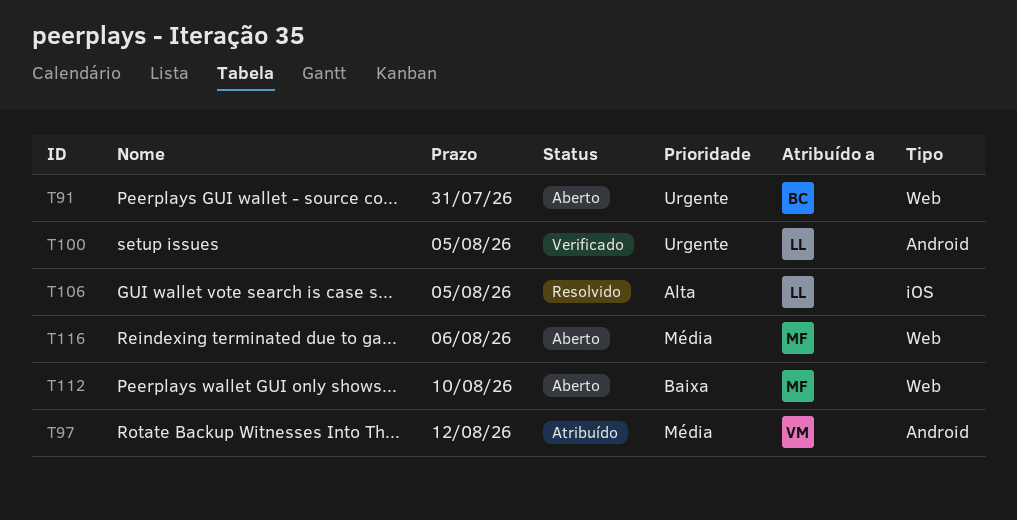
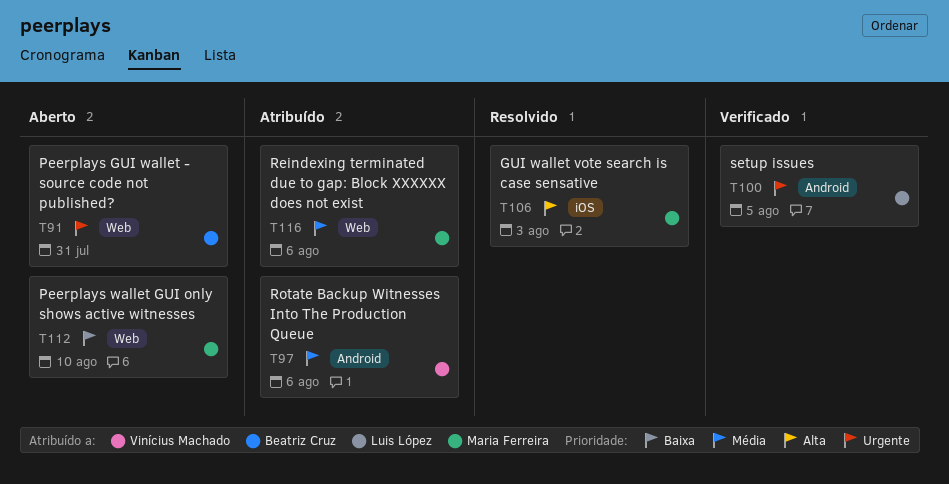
T97, due: Aug 12 -> Aug 6
T106, owner: Luis López -> Maria Ferreira
T106, due: Aug 5 -> Aug 3
T116, status: Aberto -> Atribuído

